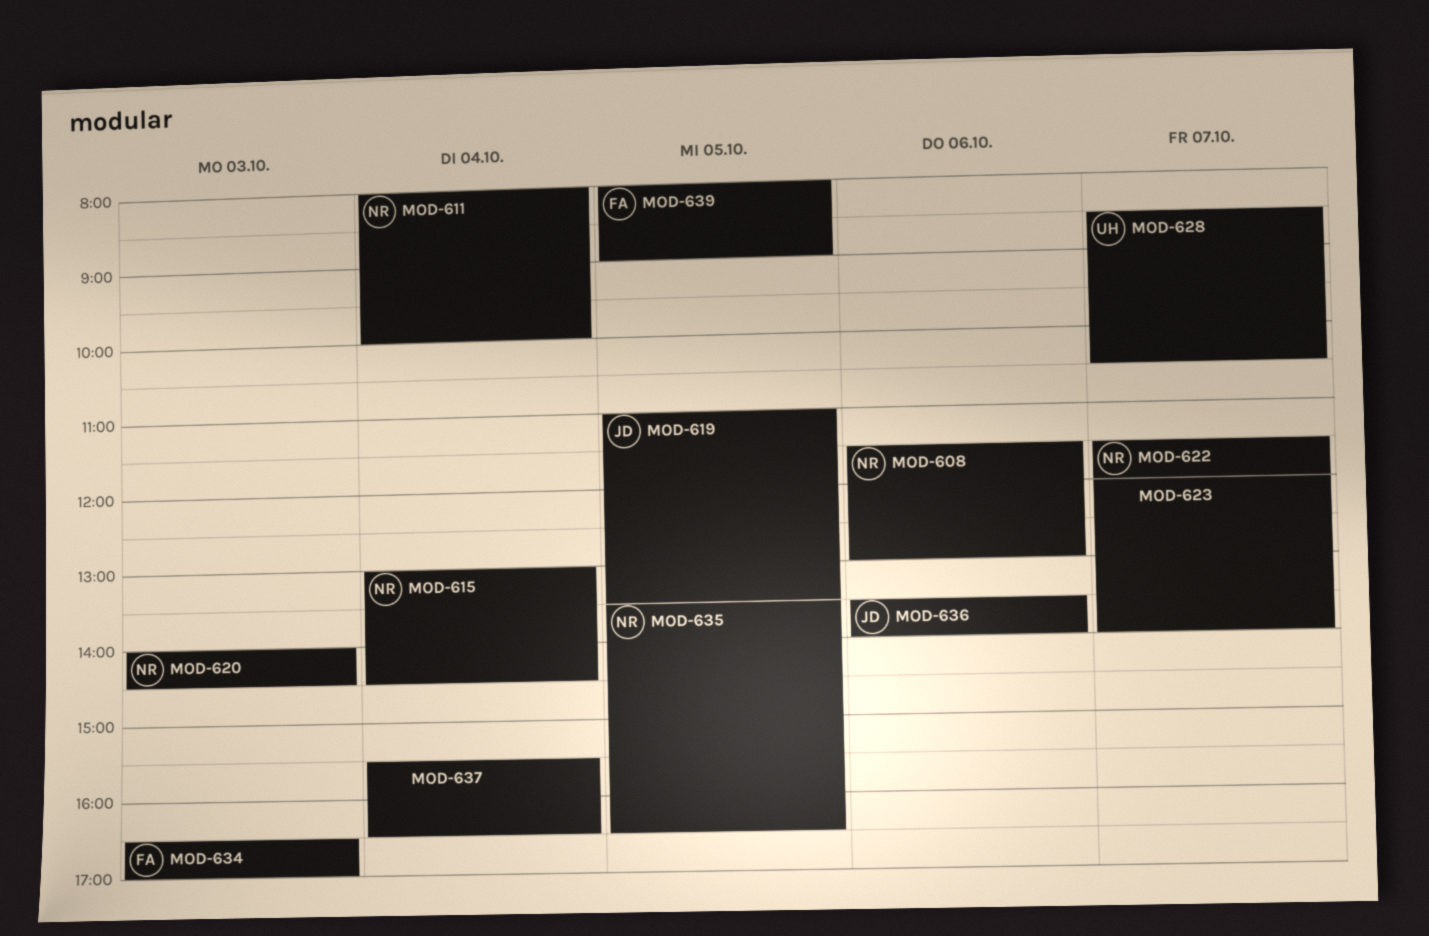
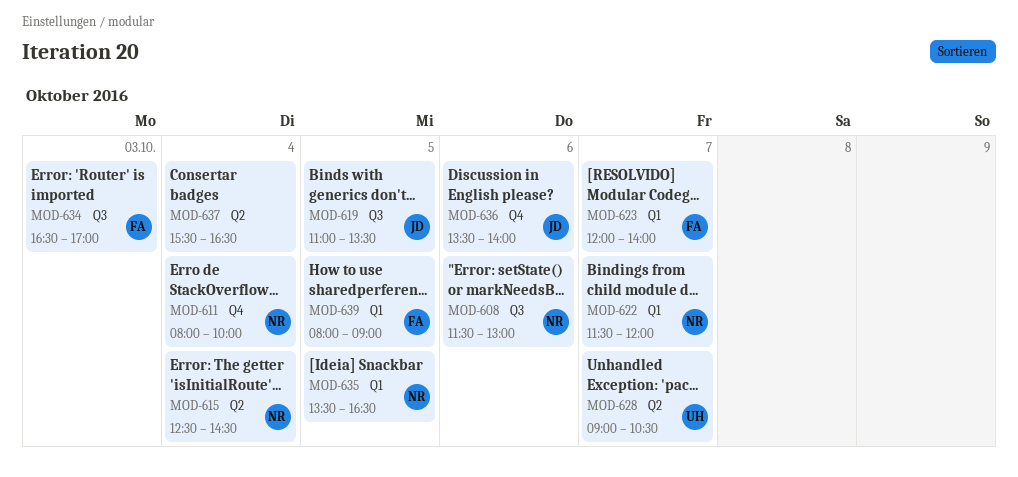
MOD-615, begins: 13:00 -> 12:30
MOD-620: present -> none
MOD-623, owner: none -> FA
MOD-628, begins: 08:30 -> 09:00

